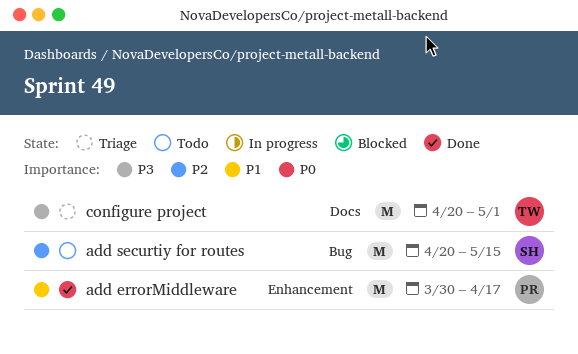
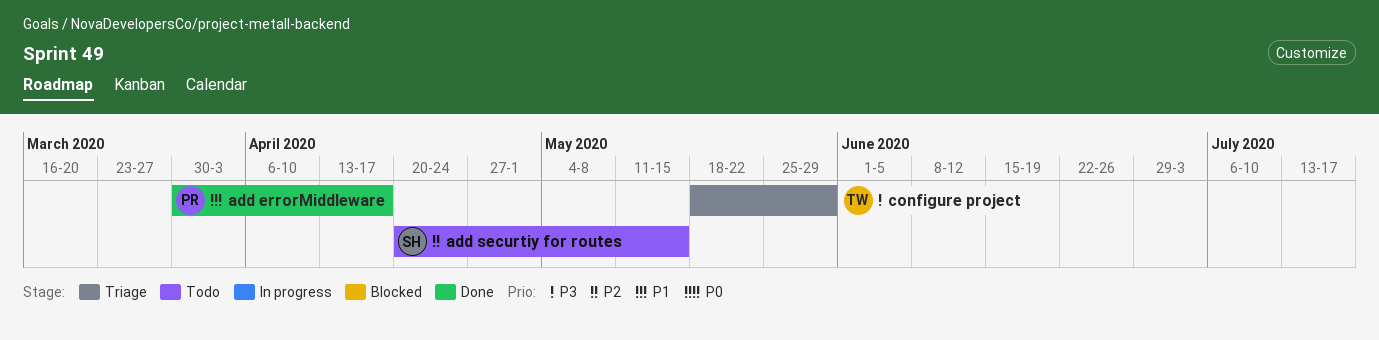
configure project, start: Apr 20 -> May 18
configure project, due: May 1 -> May 29

